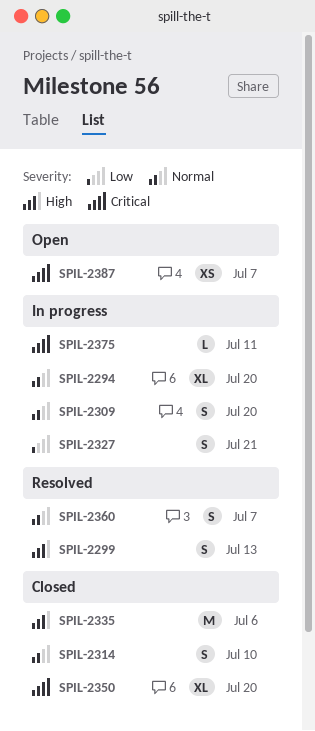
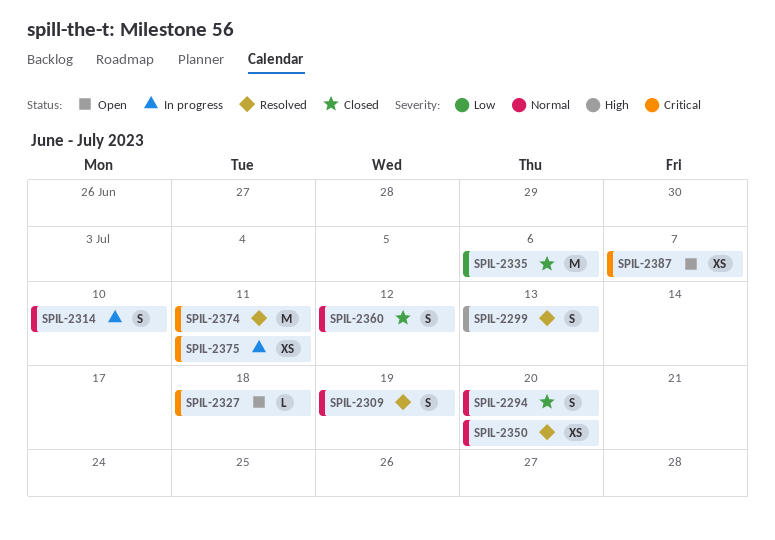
SPIL-2294, status: In progress -> Closed
SPIL-2294, estimate: XL -> S
SPIL-2309, status: In progress -> Resolved
SPIL-2309, due: Jul 20 -> Jul 19
SPIL-2314, status: Closed -> In progress
SPIL-2327, status: In progress -> Open
SPIL-2327, priority: Low -> Critical
SPIL-2327, estimate: S -> L
SPIL-2327, due: Jul 21 -> Jul 18
SPIL-2335, priority: High -> Low
SPIL-2350, status: Closed -> Resolved
SPIL-2350, priority: Critical -> Normal
SPIL-2350, estimate: XL -> XS
SPIL-2360, status: Resolved -> Closed
SPIL-2360, due: Jul 7 -> Jul 12
SPIL-2374: none -> present
SPIL-2375, estimate: L -> XS

